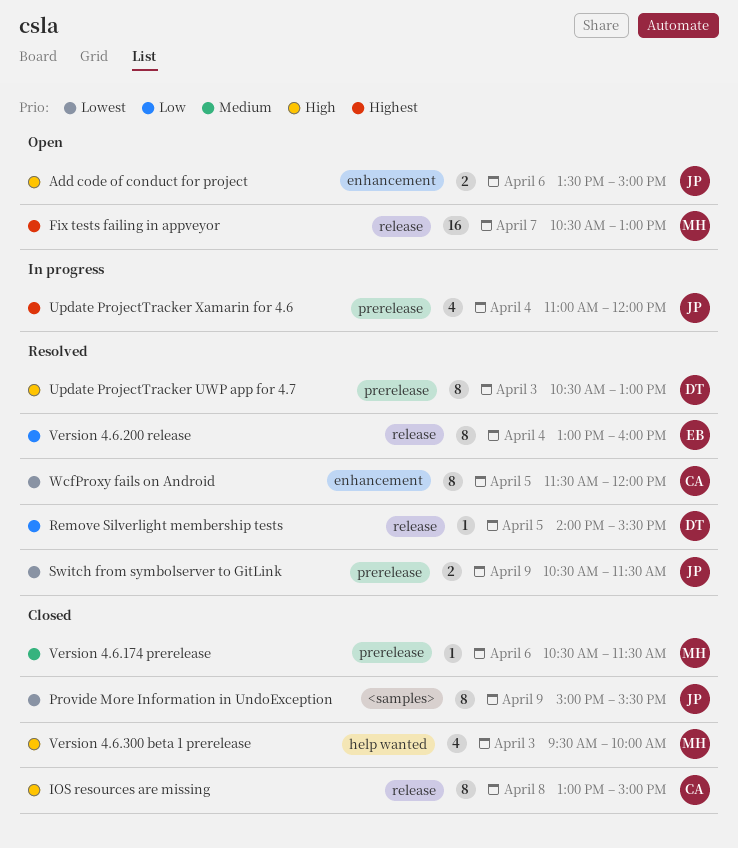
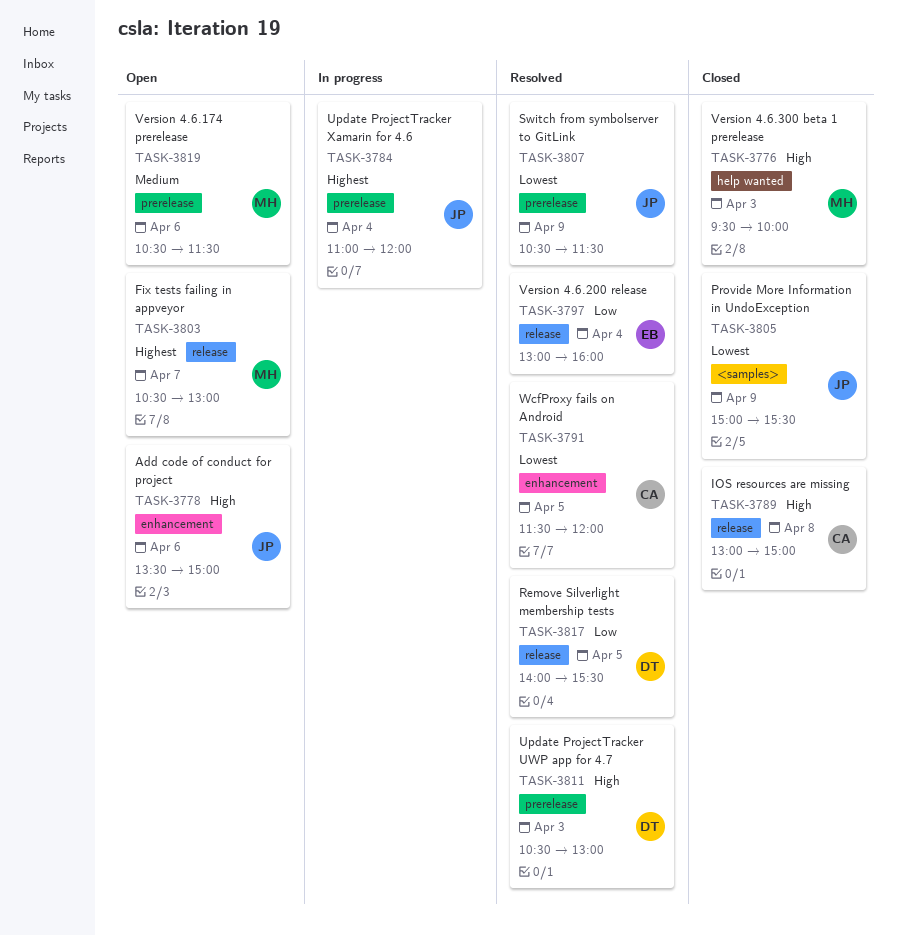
Version 4.6.174 prerelease, status: Closed -> Open

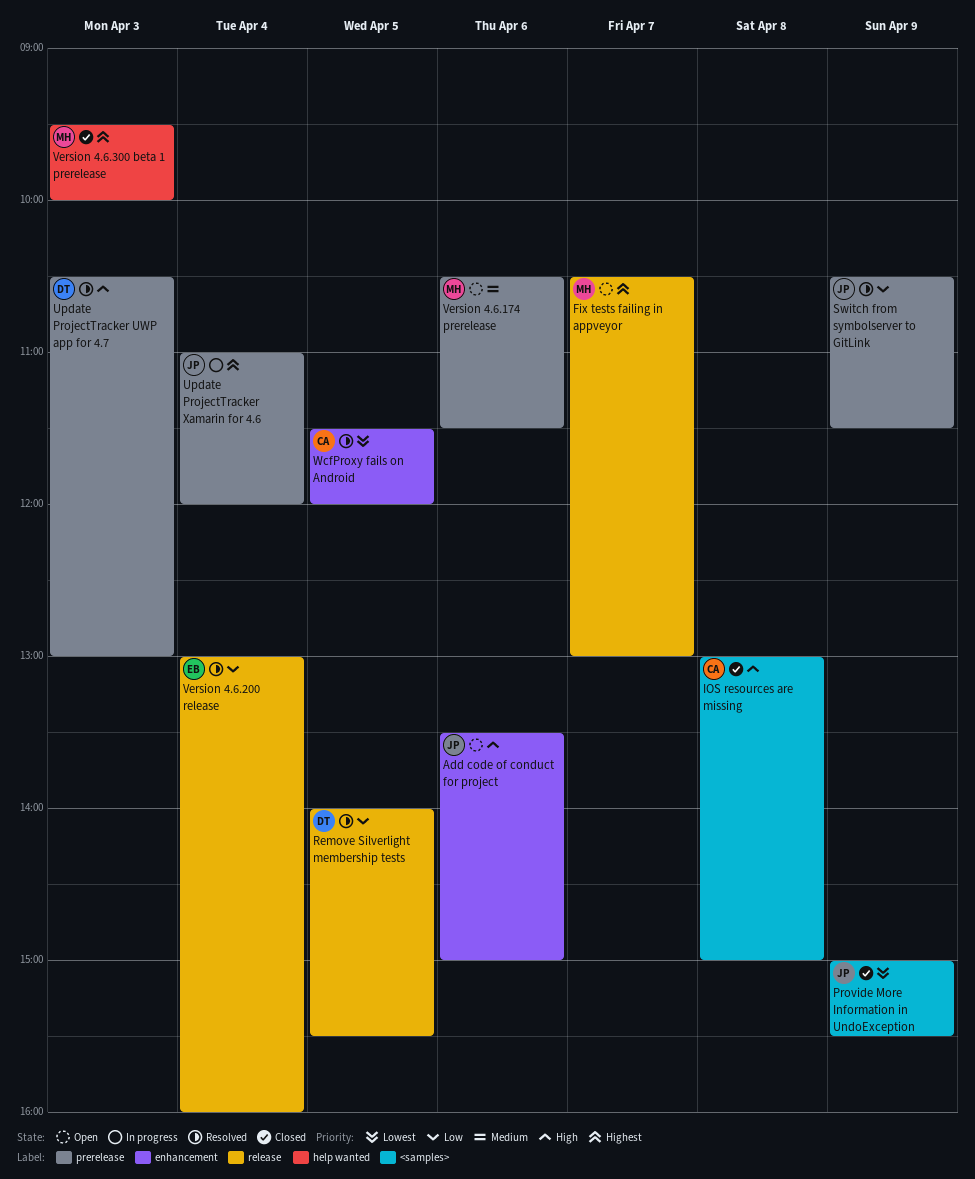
IOS resources are missing, label: release -> <samples>
Switch from symbolserver to GitLink, priority: Lowest -> Low
Version 4.6.300 beta 1 prerelease, priority: High -> Highest

